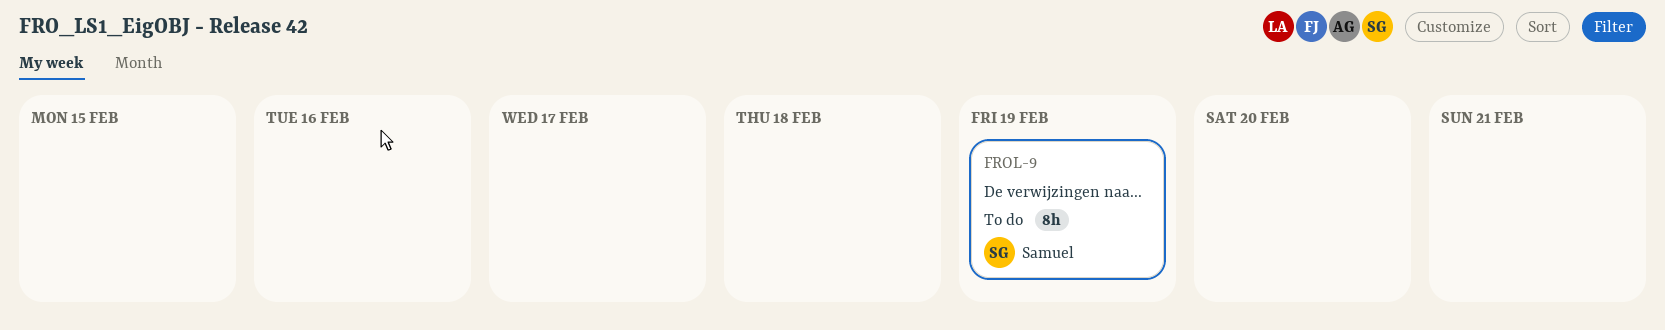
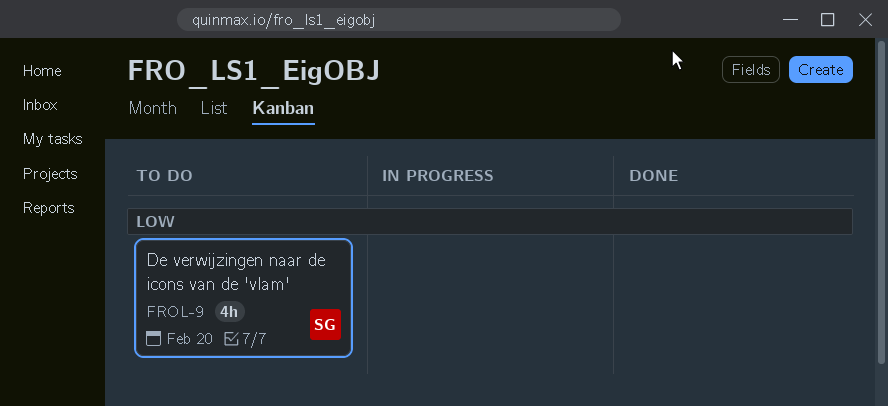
FROL-9, estimate: 8h -> 4h
FROL-9, due: Feb 19 -> Feb 20

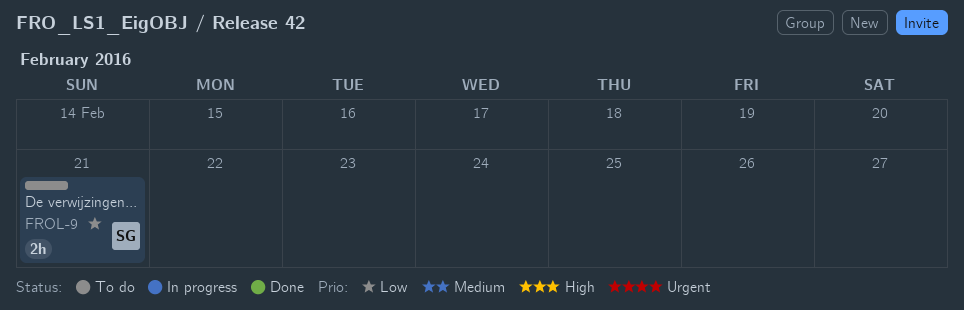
FROL-9, estimate: 4h -> 2h
FROL-9, due: Feb 20 -> Feb 21

